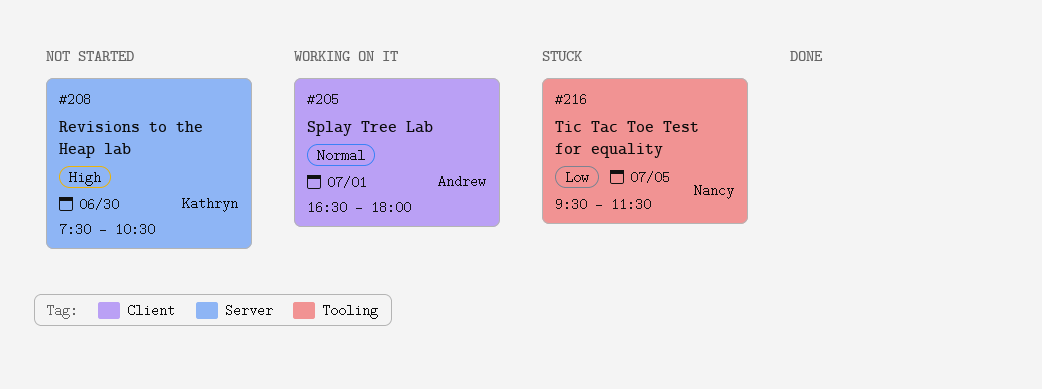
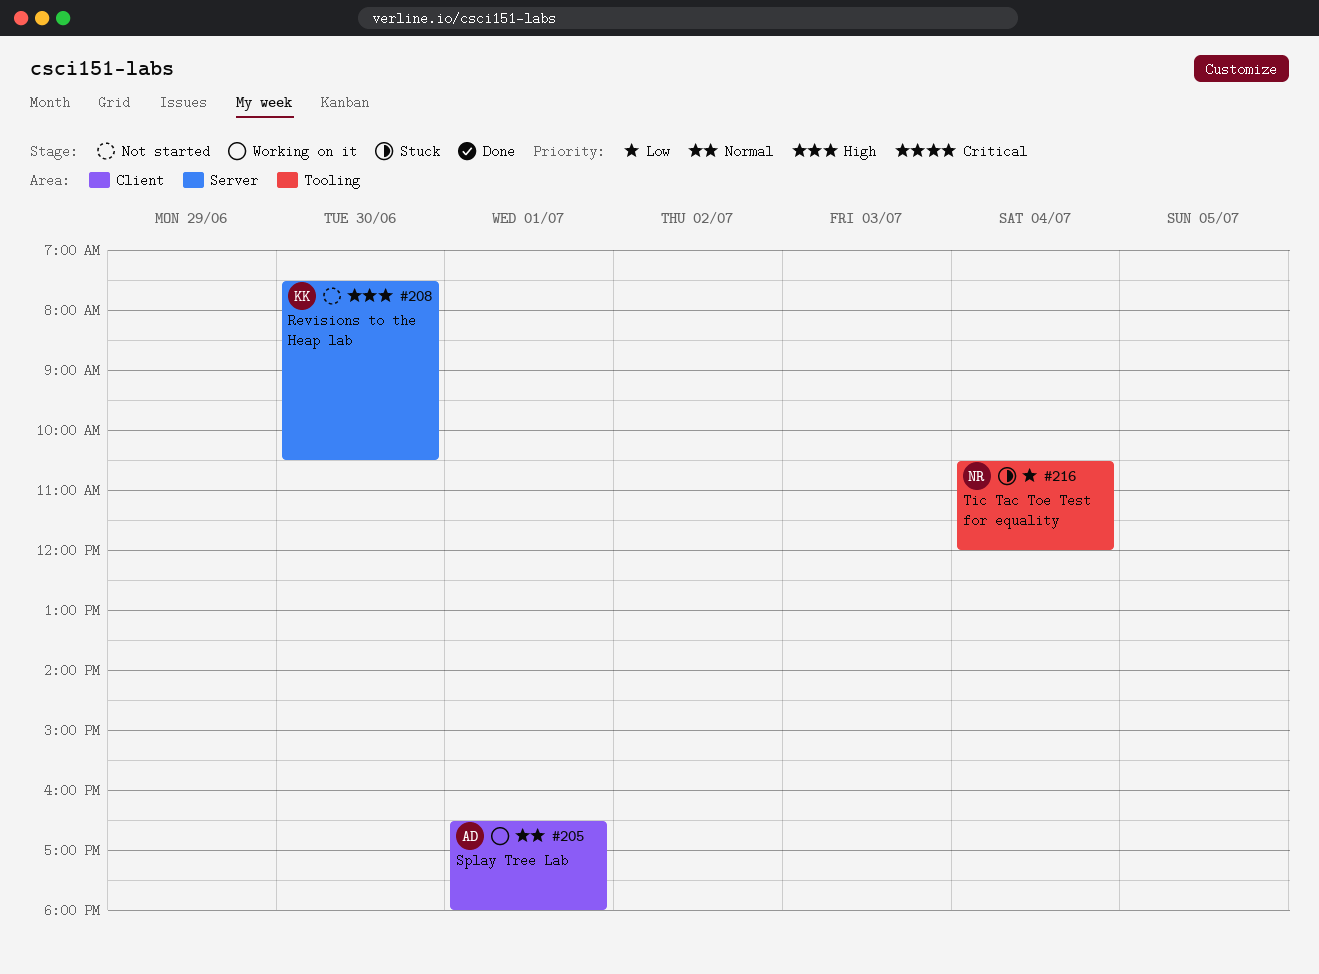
#216, day: Jul 5 -> Jul 4
#216, begins: 09:30 -> 10:30
#216, ends: 11:30 -> 12:00

